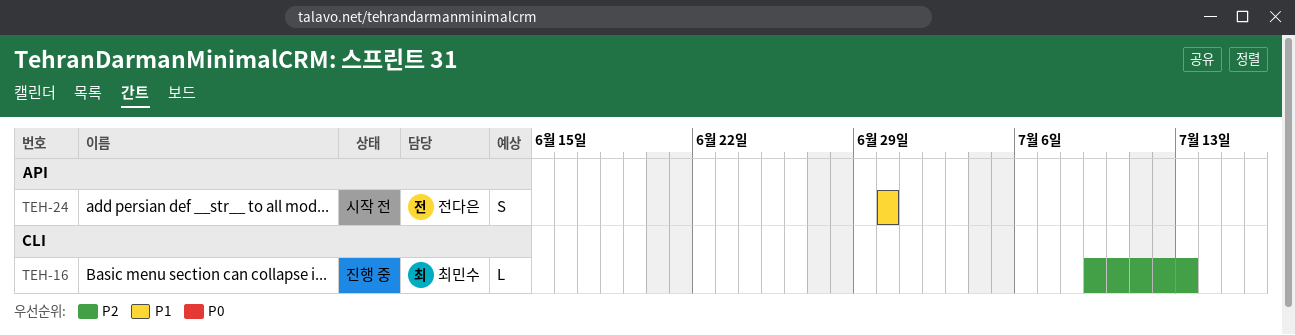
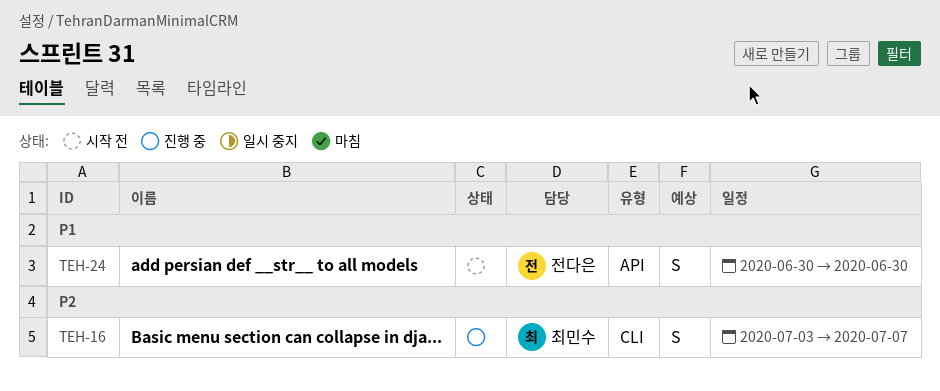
TEH-16, estimate: L -> S
TEH-16, start: Jul 9 -> Jul 3
TEH-16, due: Jul 13 -> Jul 7

